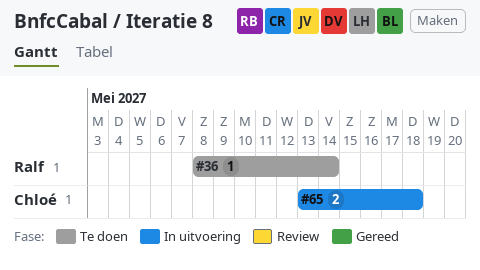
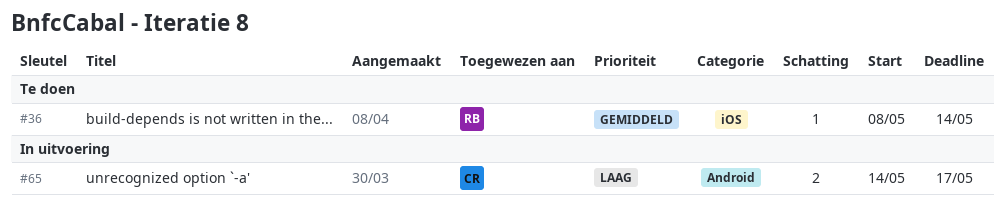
#65, start: May 13 -> May 14
#65, due: May 18 -> May 17

